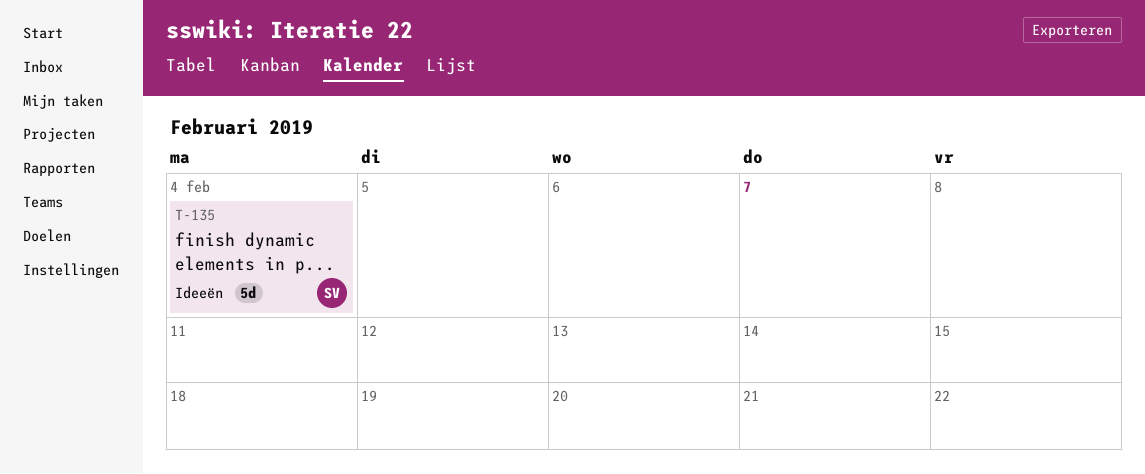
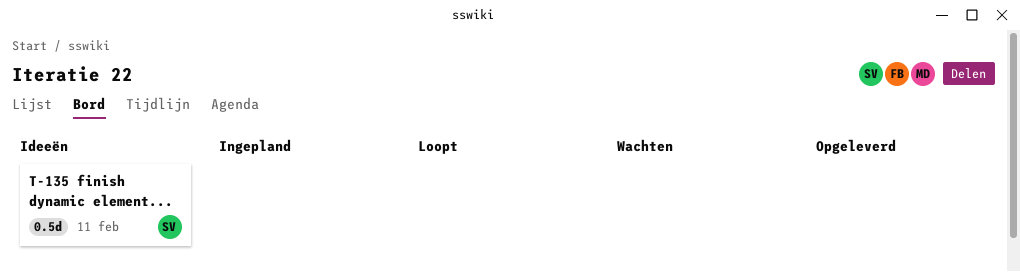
T-135, estimate: 5d -> 0.5d
T-135, due: Feb 4 -> Feb 11

